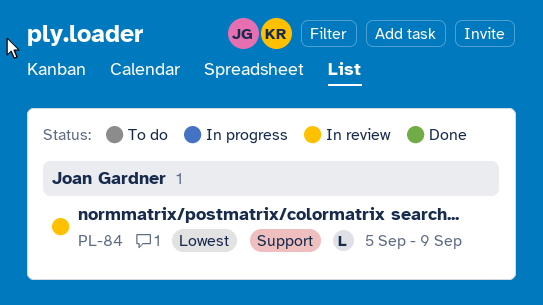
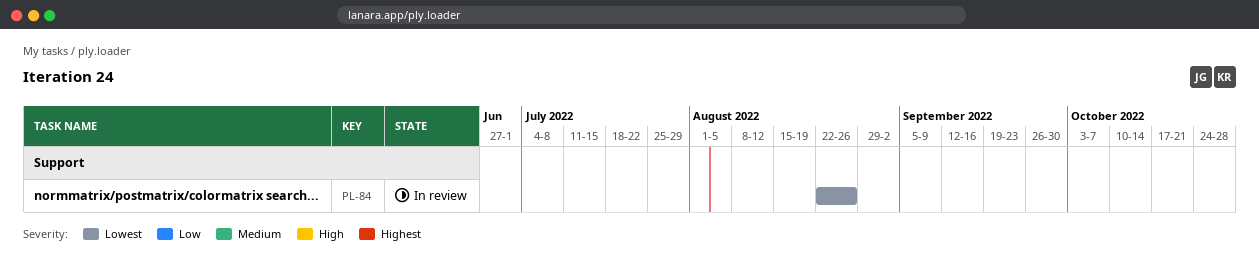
PL-84, start: Sep 5 -> Aug 22
PL-84, due: Sep 9 -> Aug 26

